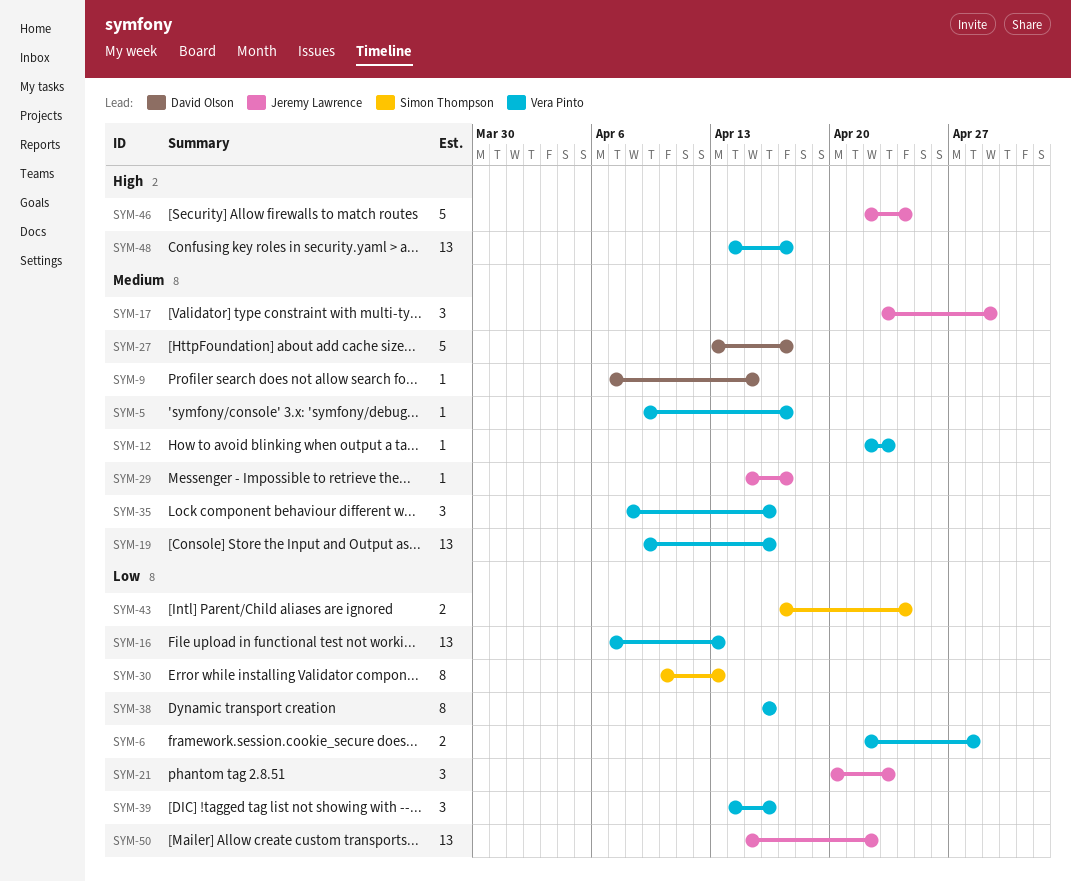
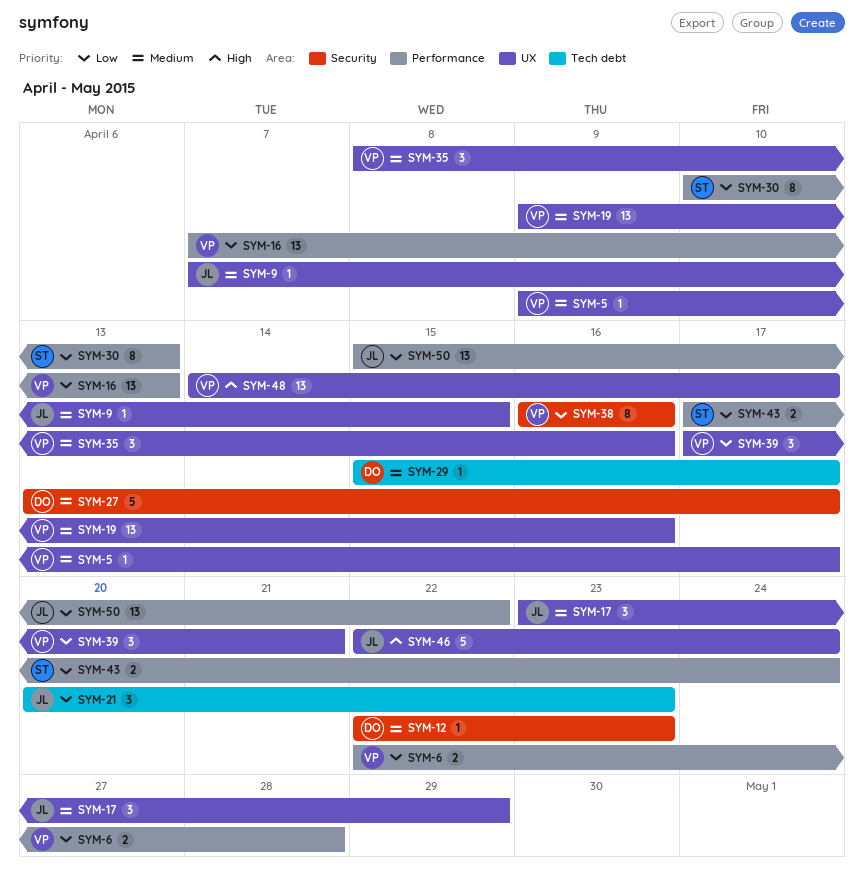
SYM-9, owner: David Olson -> Jeremy Lawrence
SYM-12, owner: Vera Pinto -> David Olson
SYM-29, owner: Jeremy Lawrence -> David Olson
SYM-39, start: Apr 14 -> Apr 17
SYM-39, due: Apr 16 -> Apr 21

